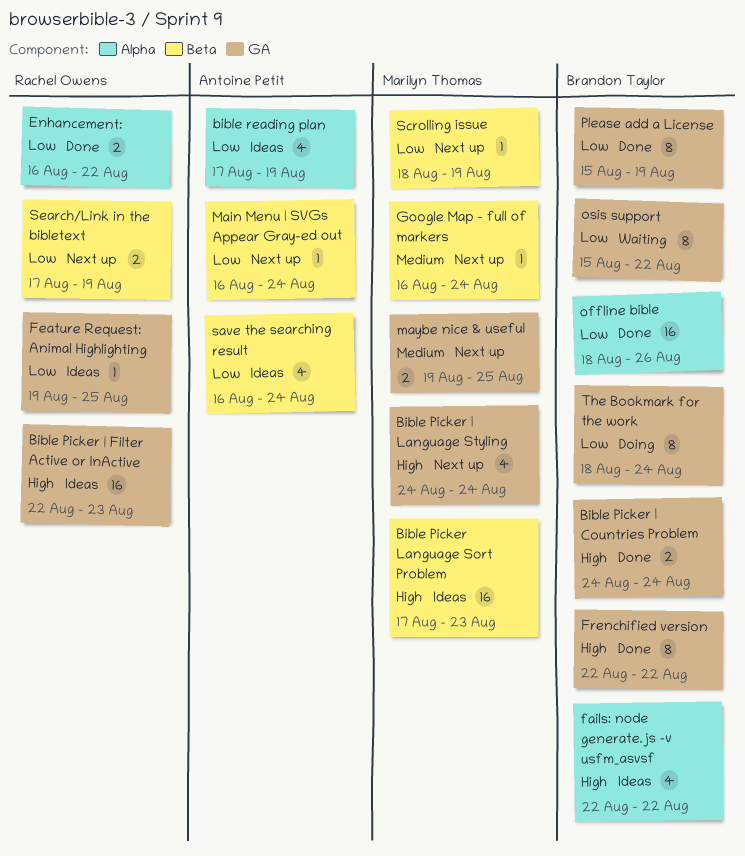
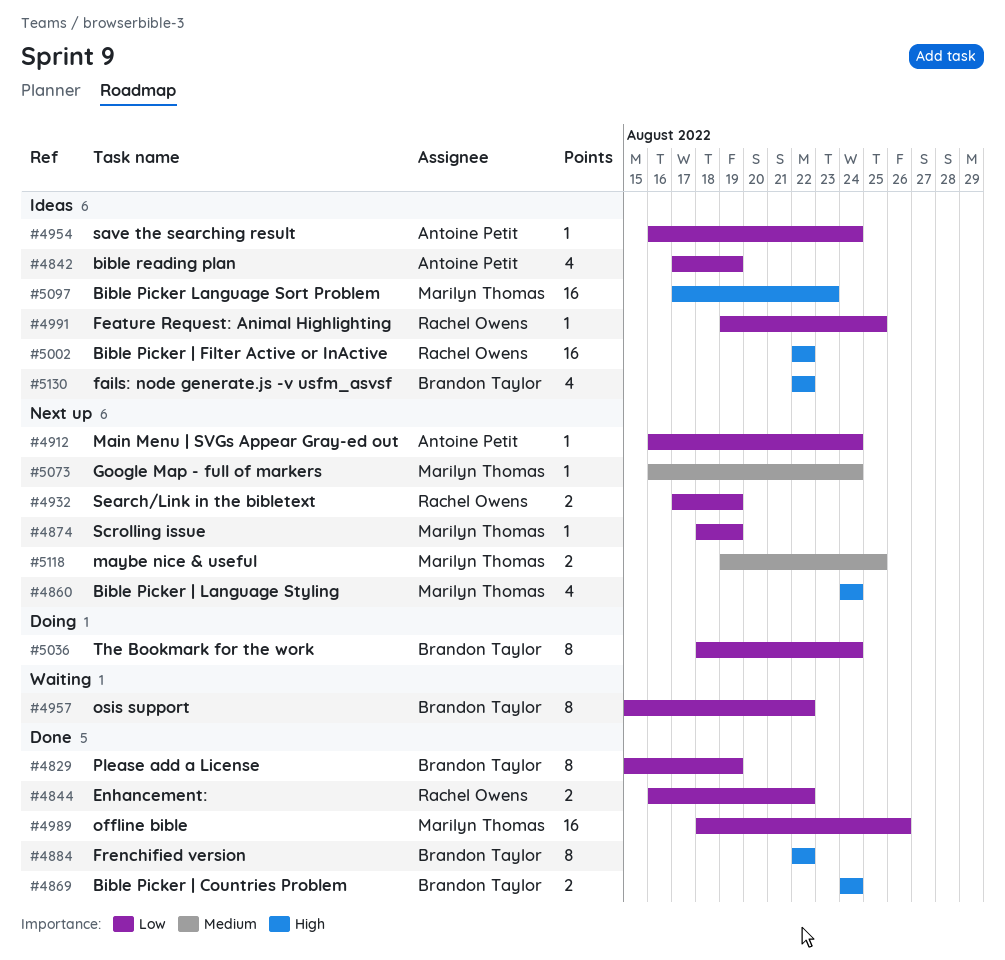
Bible Picker | Filter Active or InActive, due: Aug 23 -> Aug 22
offline bible, owner: Brandon Taylor -> Marilyn Thomas
save the searching result, estimate: 4 -> 1

